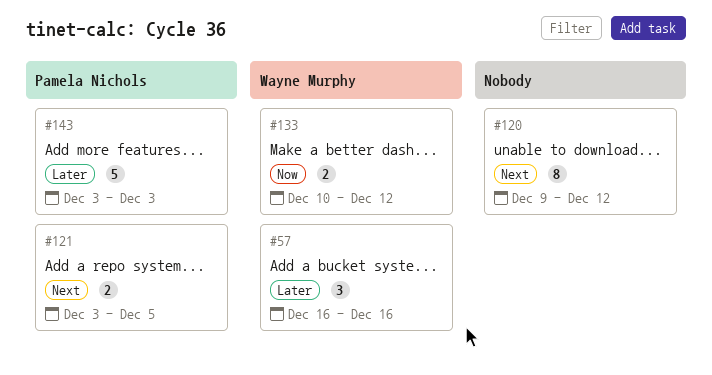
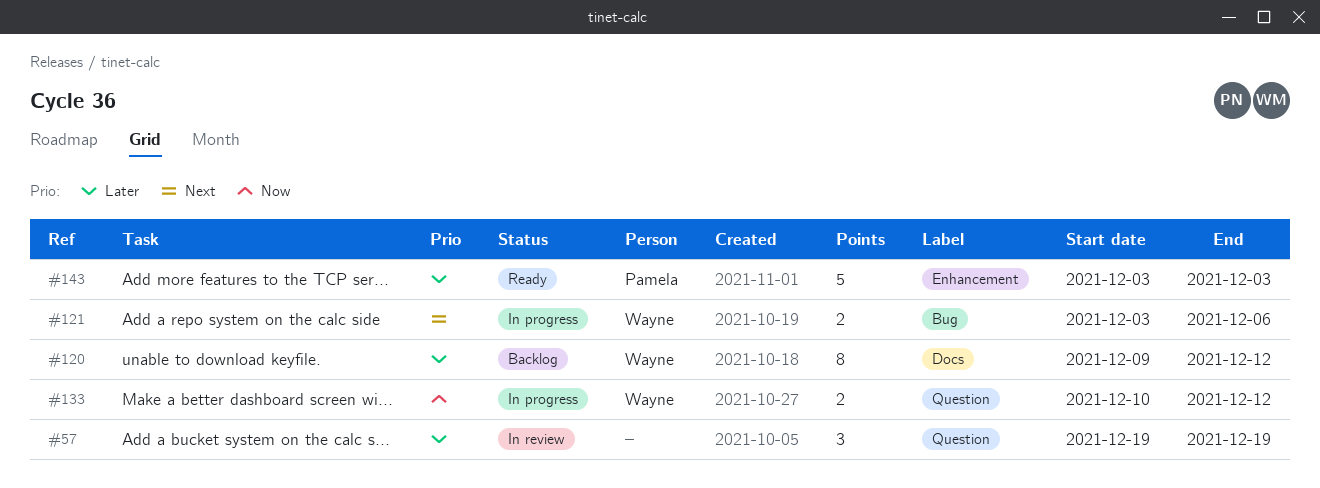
#57, owner: Wayne Murphy -> none
#57, start: Dec 16 -> Dec 19
#57, due: Dec 16 -> Dec 19
#120, owner: none -> Wayne Murphy
#120, priority: Next -> Later
#121, owner: Pamela Nichols -> Wayne Murphy
#121, due: Dec 5 -> Dec 6

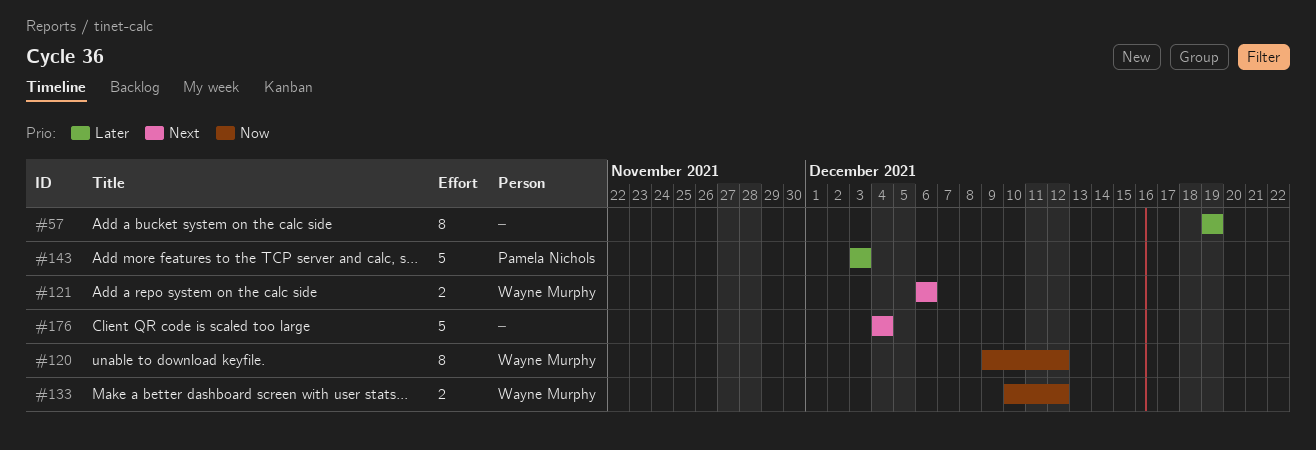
#57, estimate: 3 -> 8
#120, priority: Later -> Now
#121, start: Dec 3 -> Dec 6
#176: none -> present

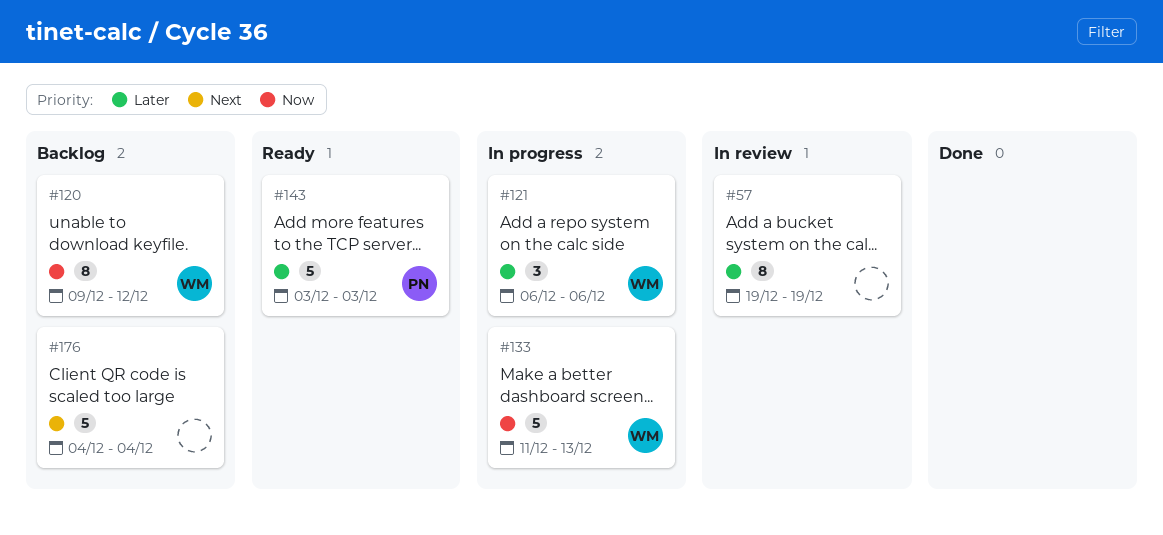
#121, priority: Next -> Later
#121, estimate: 2 -> 3
#133, estimate: 2 -> 5
#133, start: Dec 10 -> Dec 11
#133, due: Dec 12 -> Dec 13

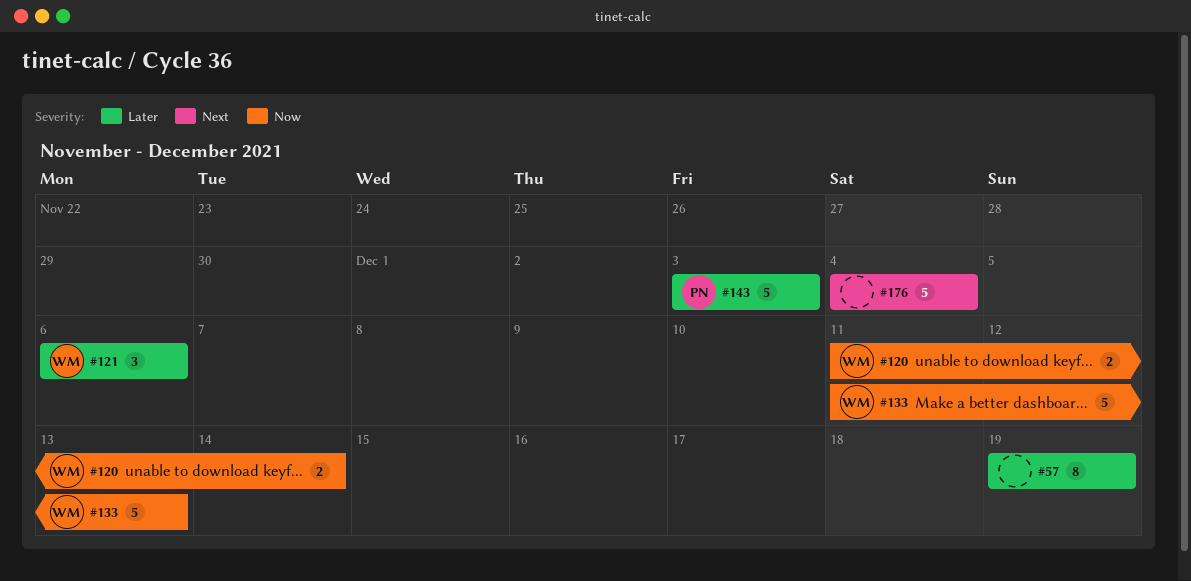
#120, estimate: 8 -> 2
#120, start: Dec 9 -> Dec 11
#120, due: Dec 12 -> Dec 14

